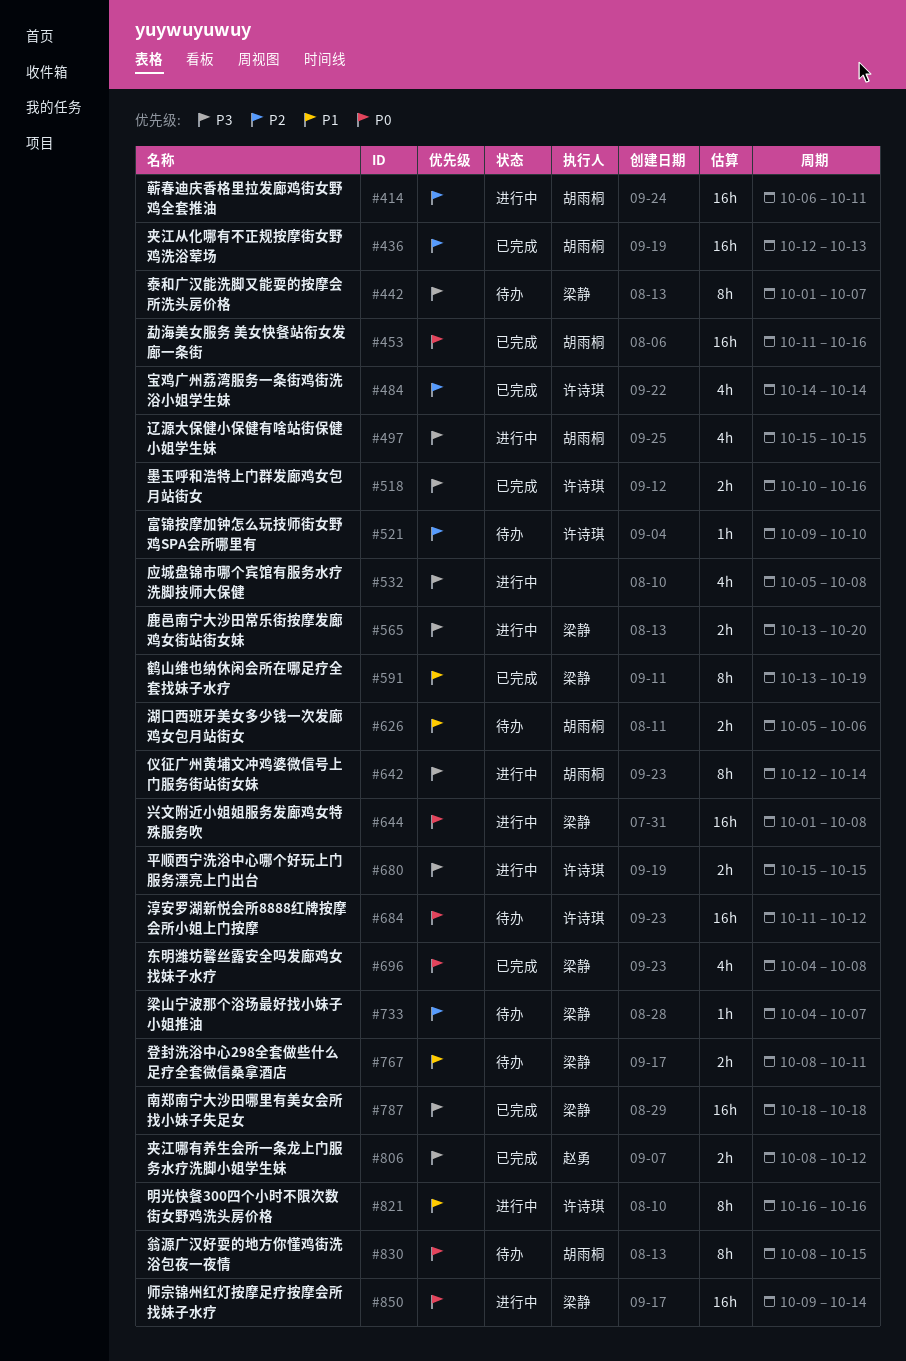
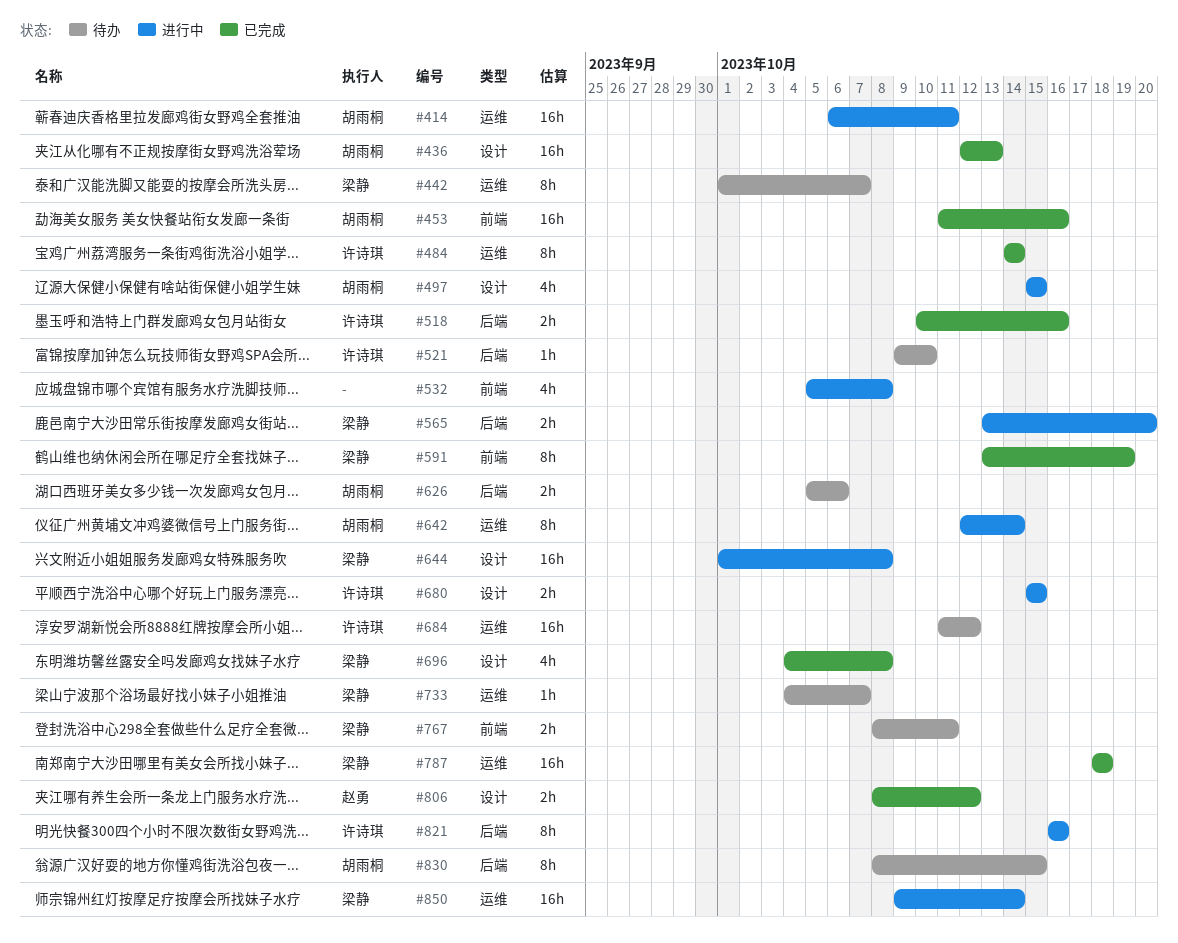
#484, estimate: 4h -> 8h

